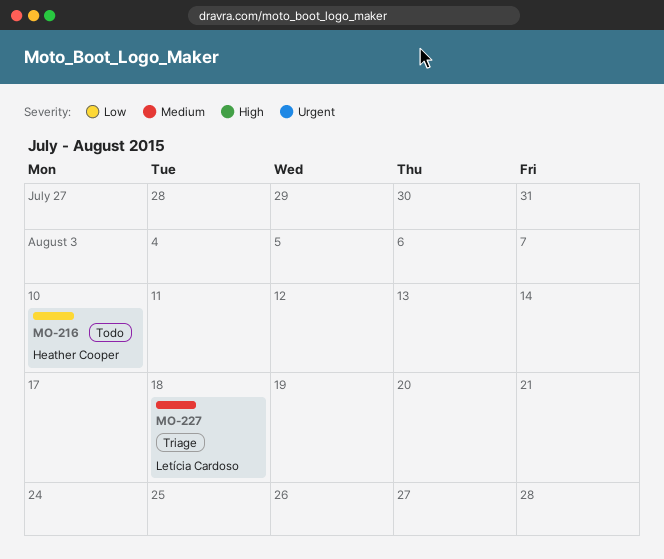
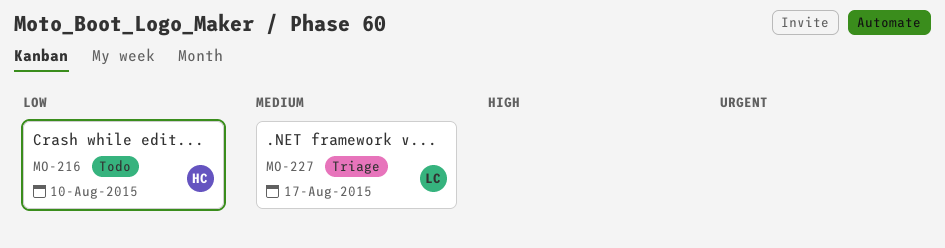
MO-227, due: Aug 18 -> Aug 17

